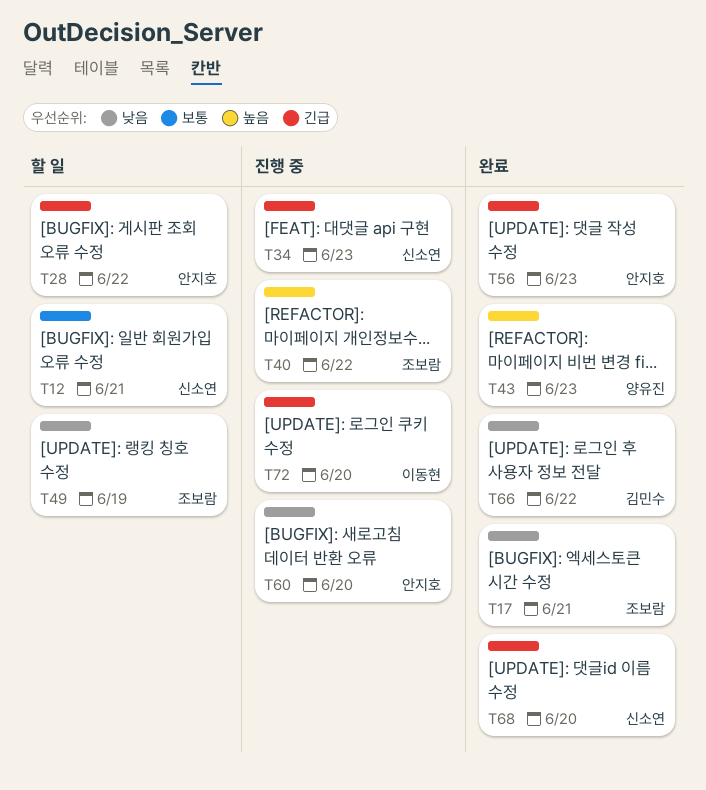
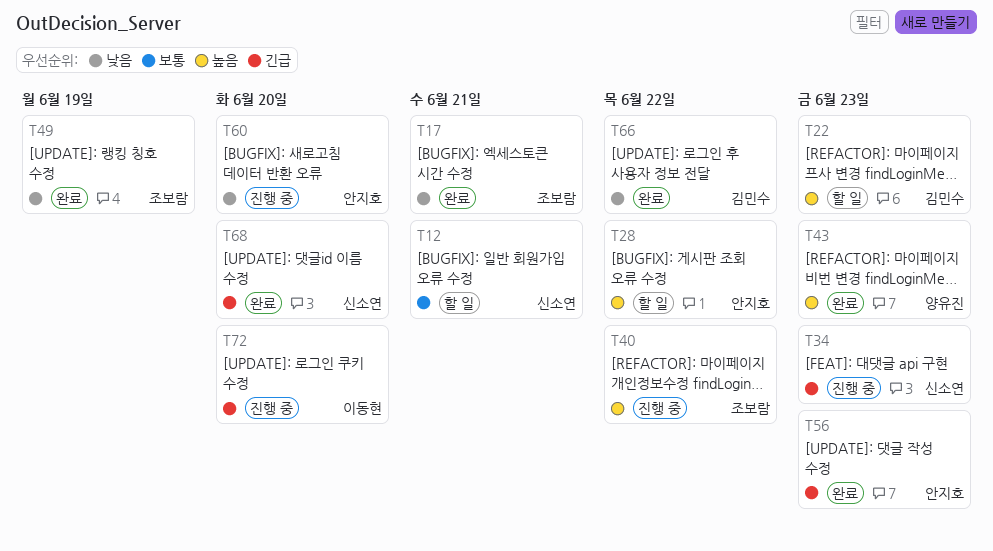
T22: none -> present
T28, priority: 긴급 -> 높음
T49, status: 할 일 -> 완료

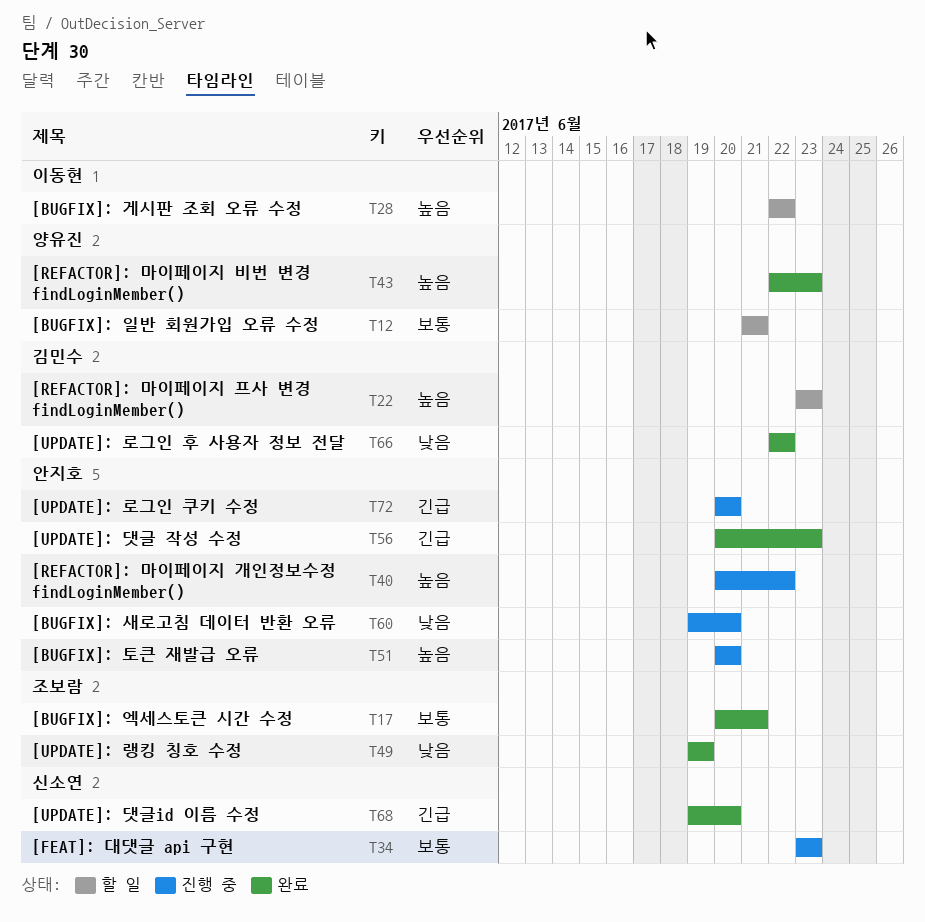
T12, owner: 신소연 -> 양유진
T17, priority: 낮음 -> 보통
T28, owner: 안지호 -> 이동현
T34, priority: 긴급 -> 보통
T40, owner: 조보람 -> 안지호
T51: none -> present
T72, owner: 이동현 -> 안지호

